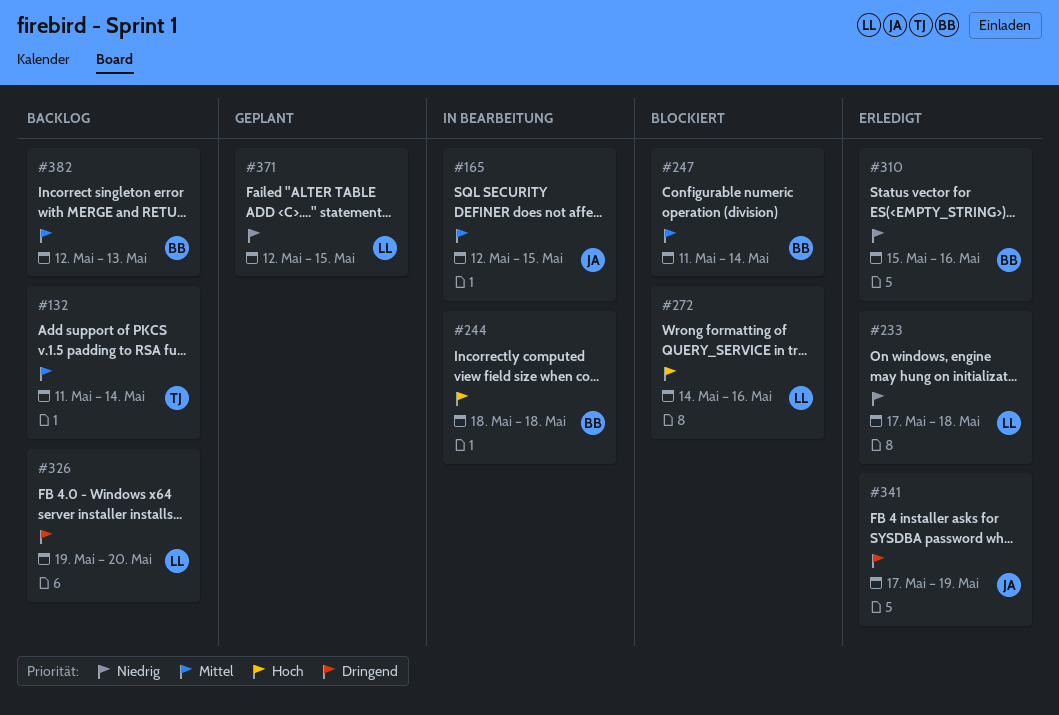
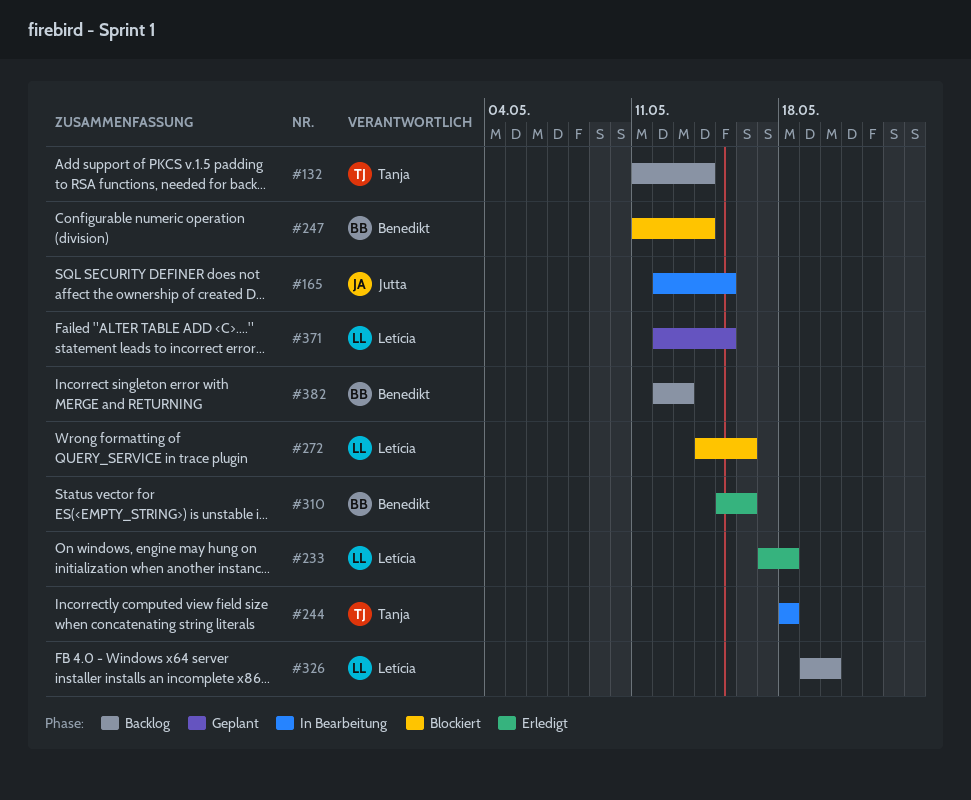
#244, owner: Benedikt -> Tanja
#341: present -> none

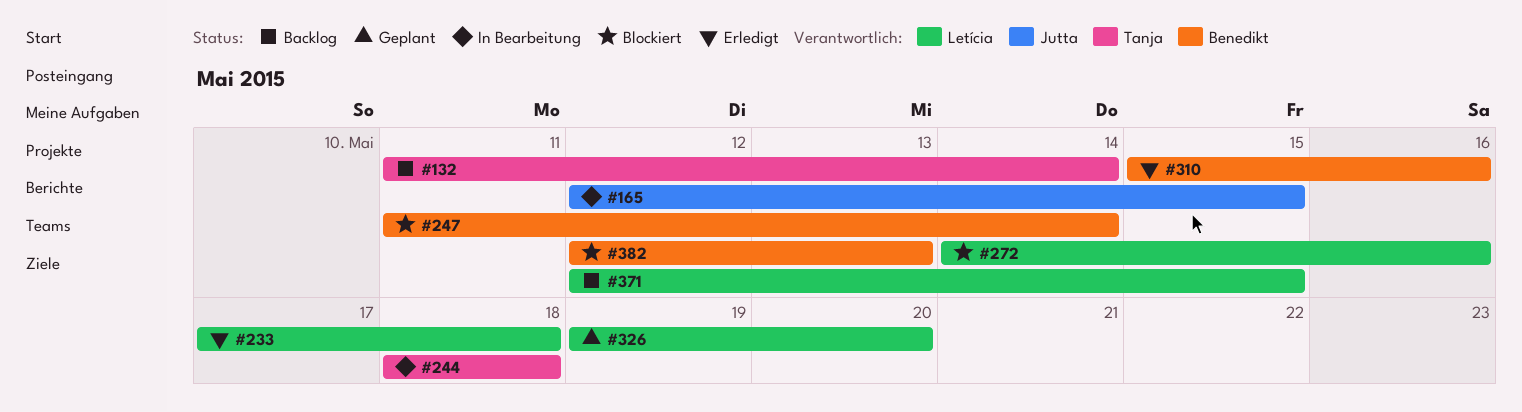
#326, status: Backlog -> Geplant
#371, status: Geplant -> Backlog
#382, status: Backlog -> Blockiert

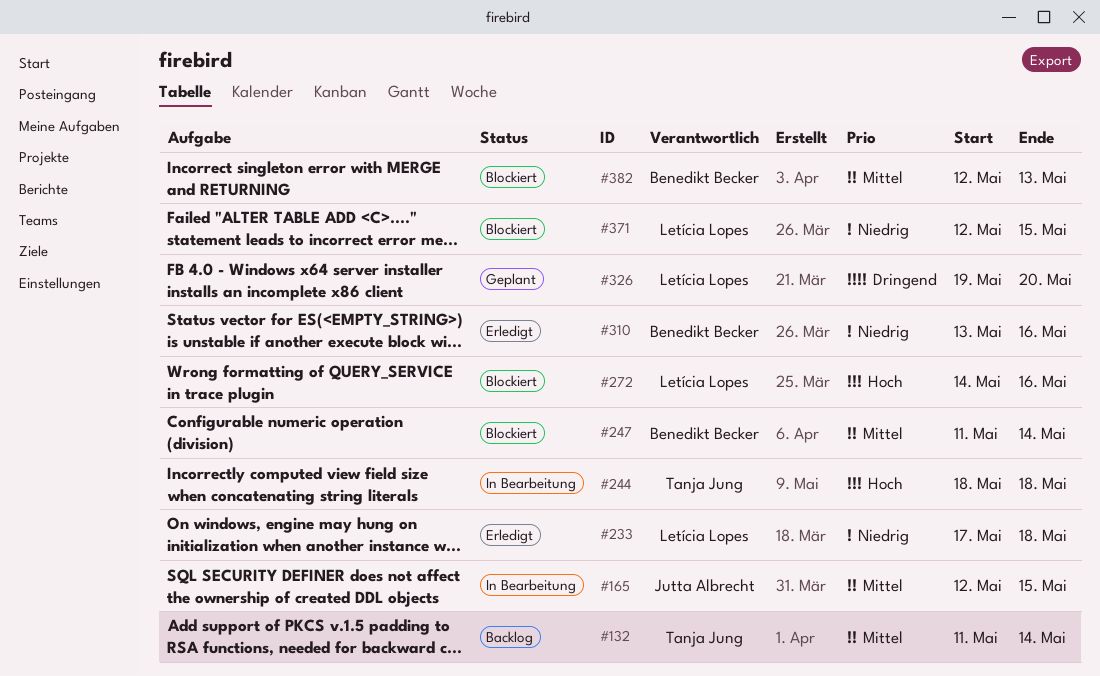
#310, start: May 15 -> May 13
#371, status: Backlog -> Blockiert

